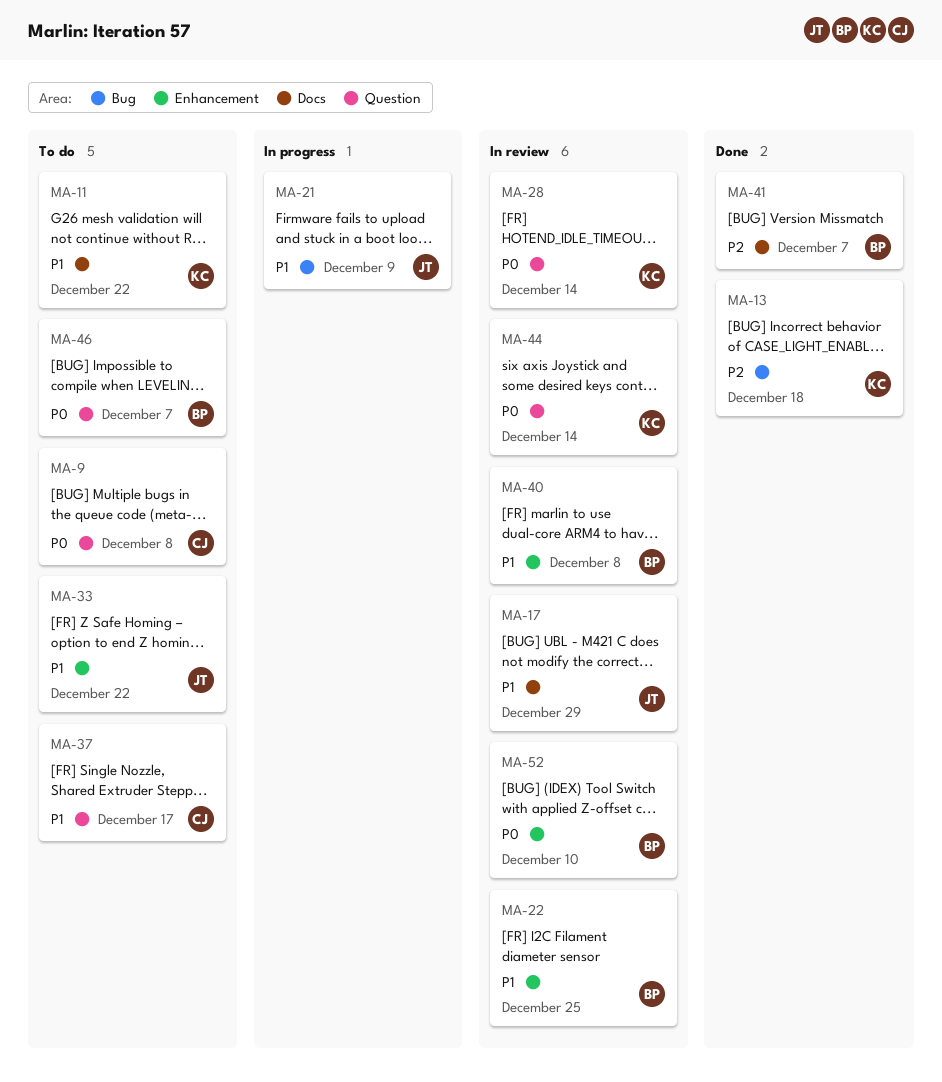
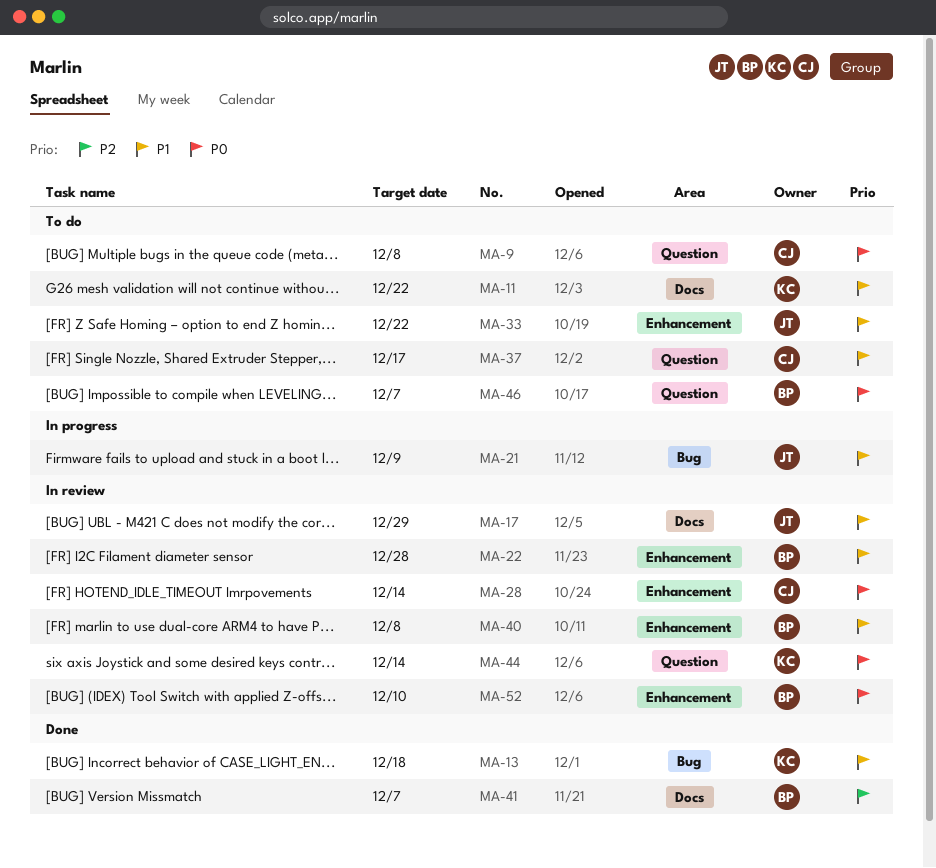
MA-13, priority: P2 -> P1
MA-22, due: Dec 25 -> Dec 28
MA-28, owner: KC -> CJ
MA-28, label: Question -> Enhancement

